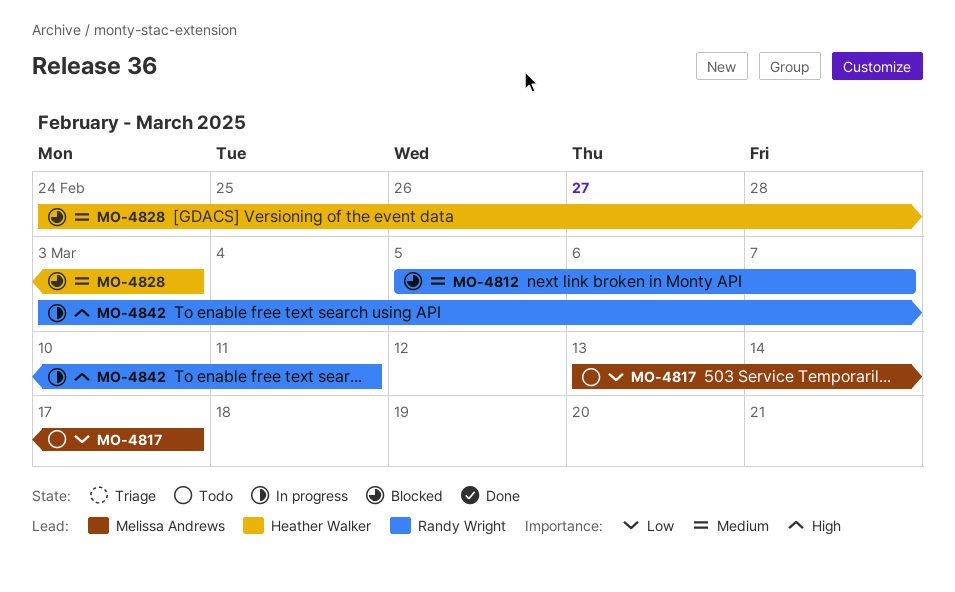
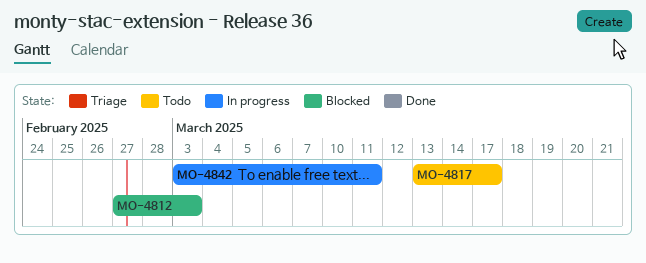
MO-4812, start: Mar 5 -> Feb 27
MO-4812, due: Mar 7 -> Mar 3
MO-4828: present -> none

